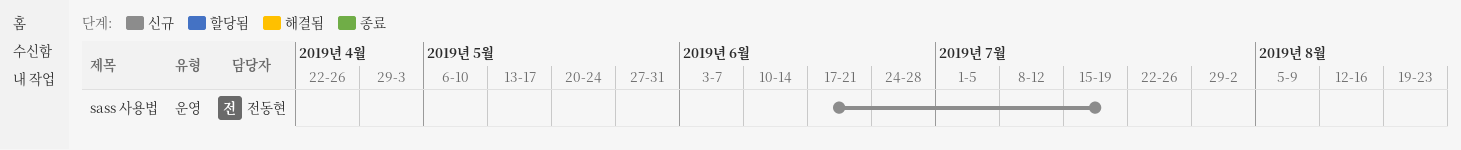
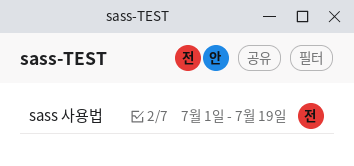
sass 사용법, start: Jun 17 -> Jul 1

